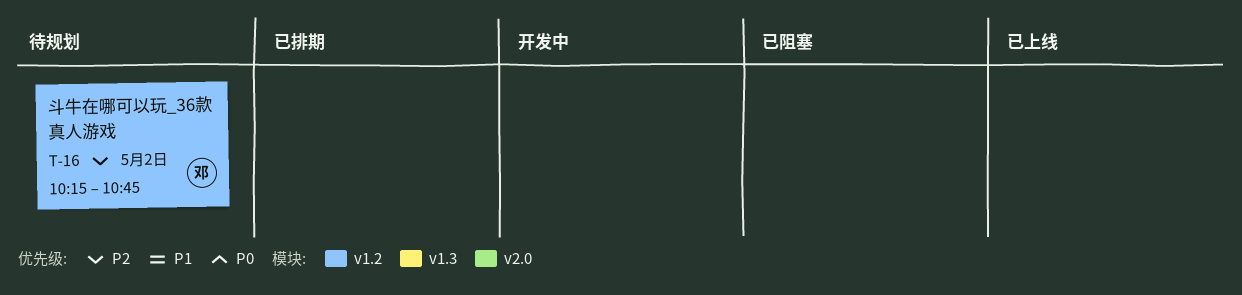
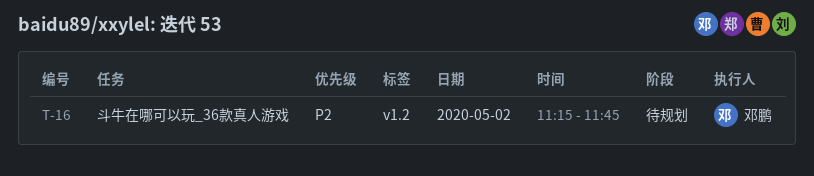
T-16, begins: 10:15 -> 11:15
T-16, ends: 10:45 -> 11:45

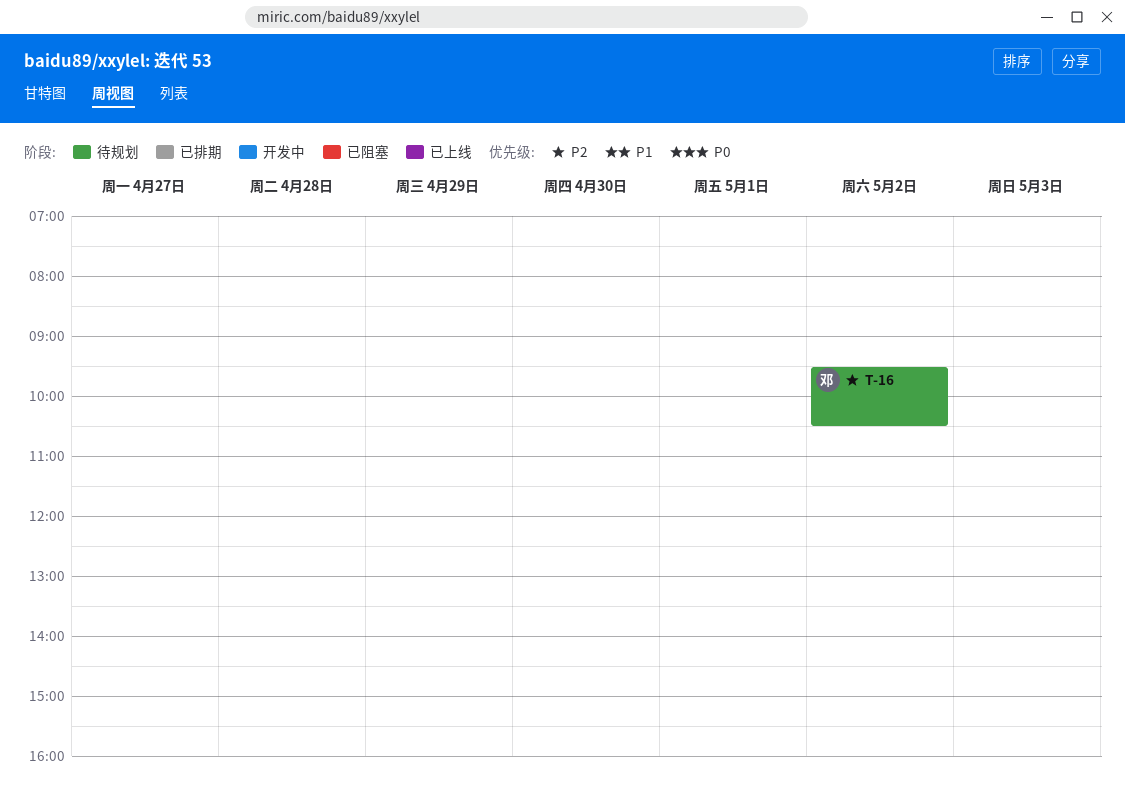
T-16, begins: 11:15 -> 09:30
T-16, ends: 11:45 -> 10:30

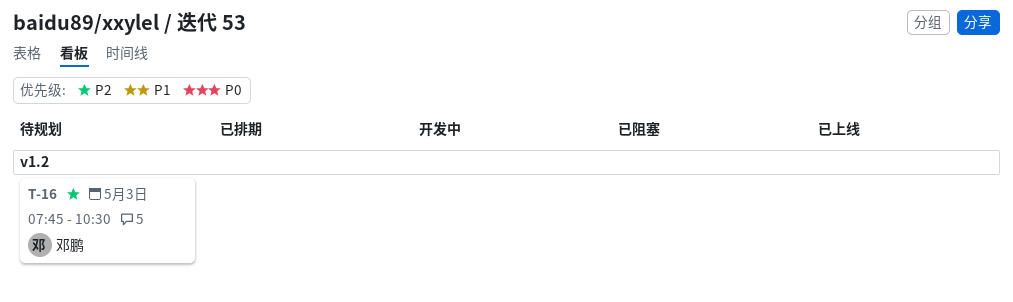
T-16, day: May 2 -> May 3
T-16, begins: 09:30 -> 07:45

